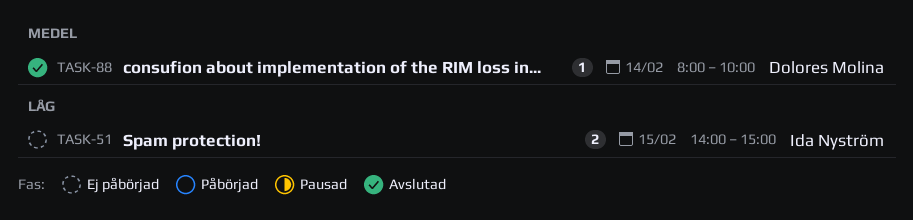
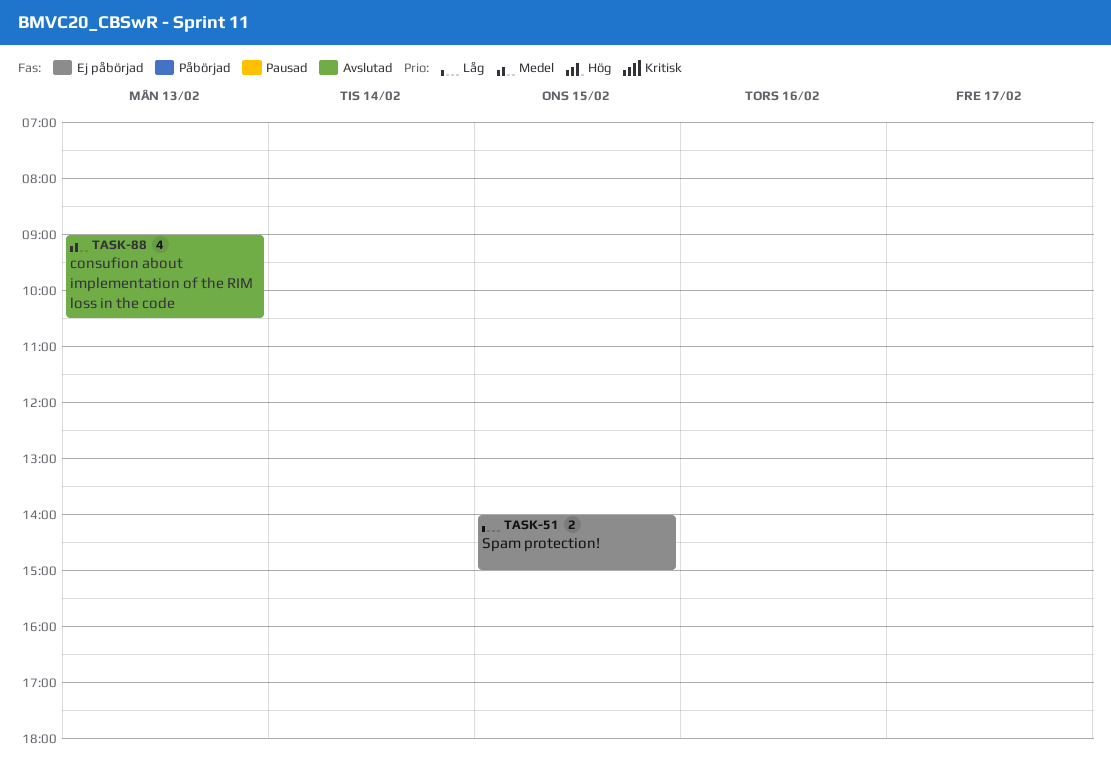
TASK-88, estimate: 1 -> 4
TASK-88, day: Feb 14 -> Feb 13
TASK-88, begins: 08:00 -> 09:00
TASK-88, ends: 10:00 -> 10:30

